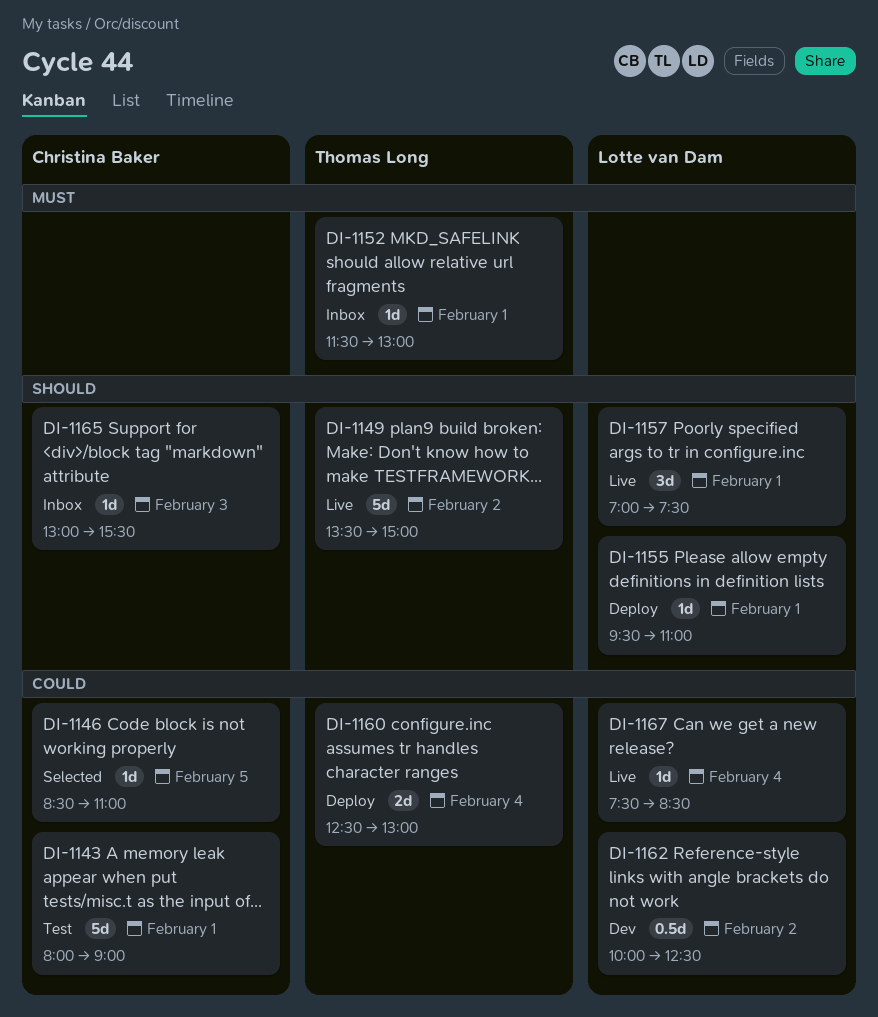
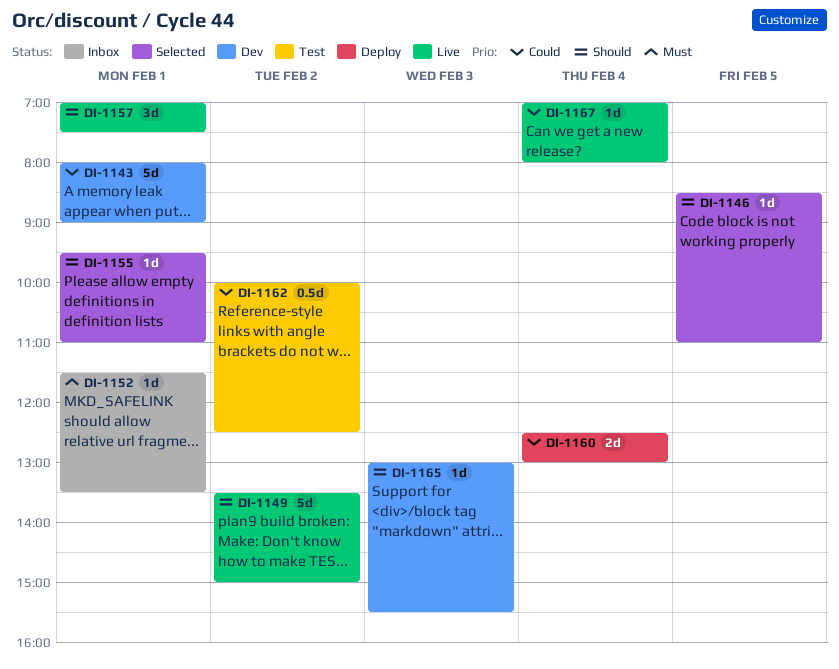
DI-1143, status: Test -> Dev
DI-1146, priority: Could -> Should
DI-1152, ends: 13:00 -> 13:30
DI-1155, status: Deploy -> Selected
DI-1162, status: Dev -> Test
DI-1165, status: Inbox -> Dev
DI-1167, begins: 07:30 -> 07:00
DI-1167, ends: 08:30 -> 08:00

